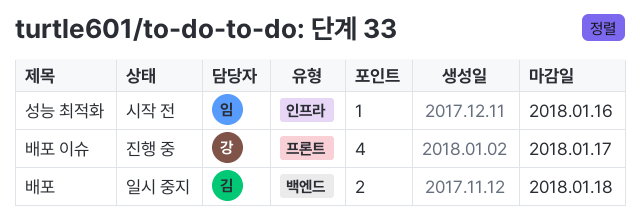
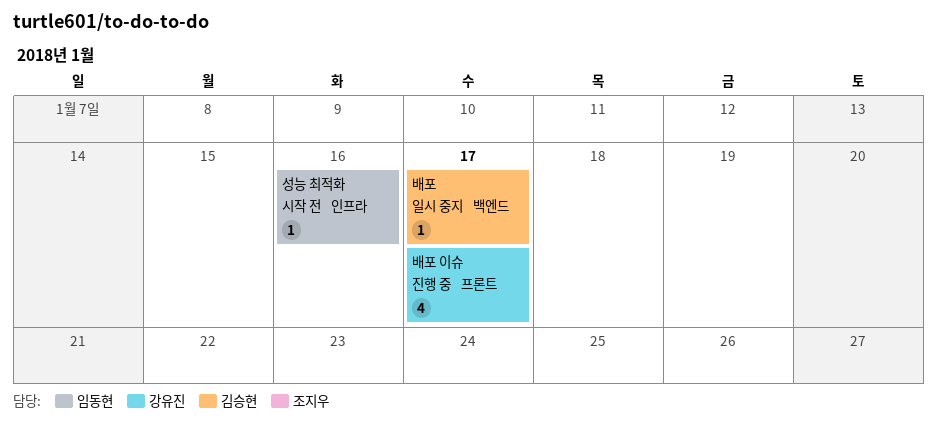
배포, estimate: 2 -> 1
배포, due: Jan 18 -> Jan 17

